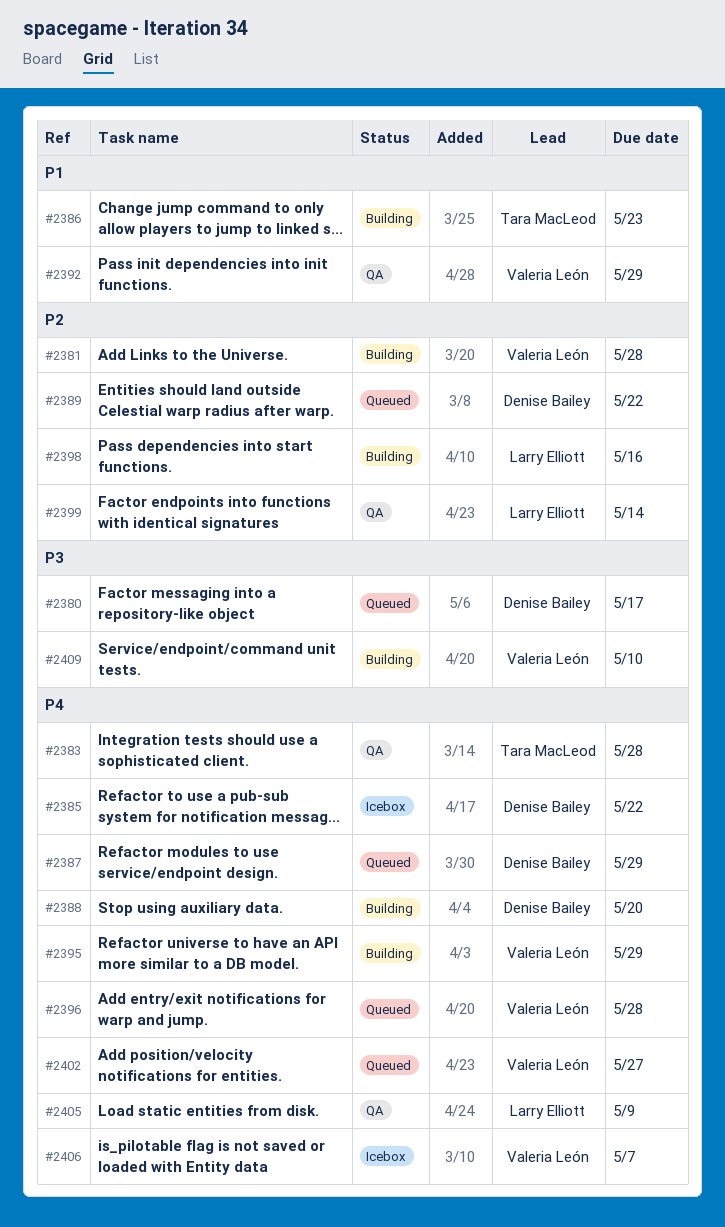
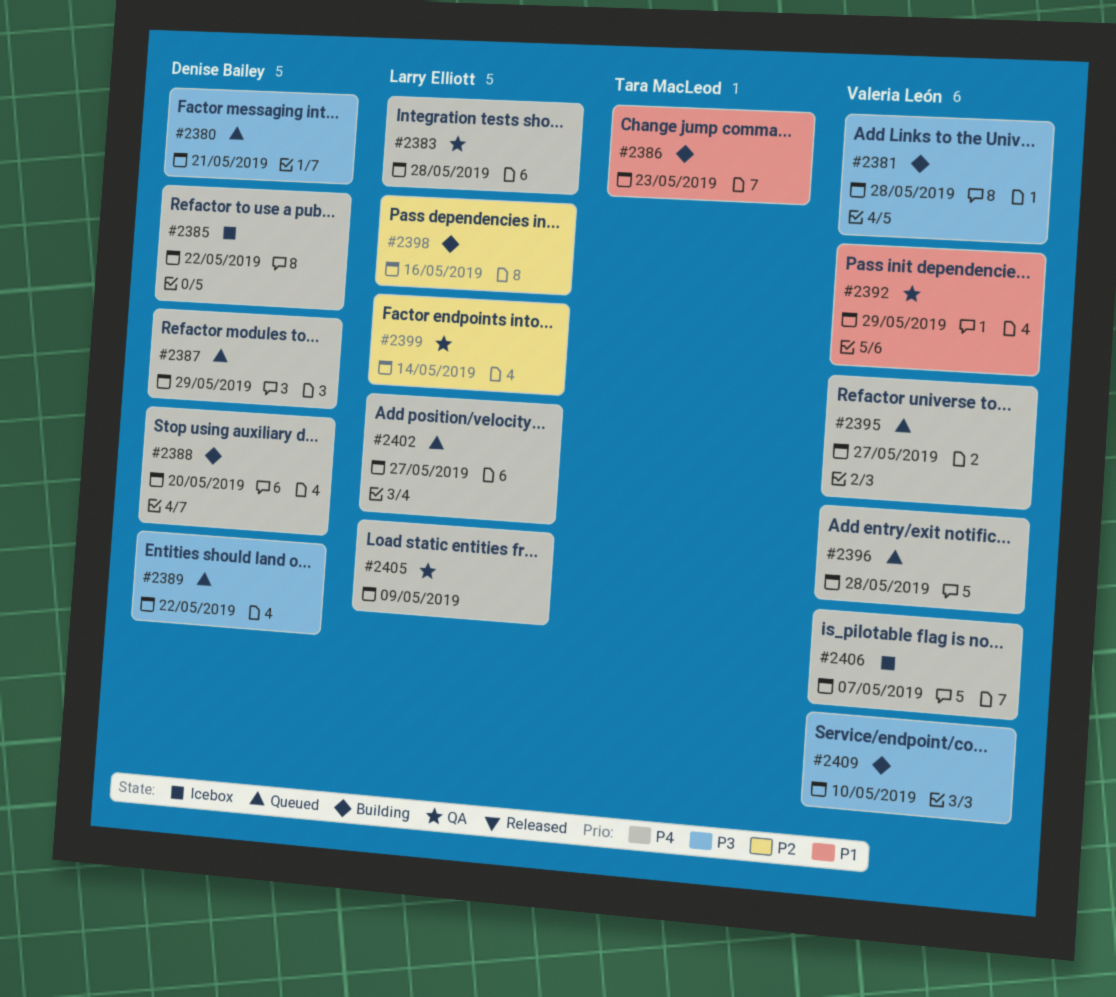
#2380, due: May 17 -> May 21
#2381, priority: P2 -> P3
#2383, owner: Tara MacLeod -> Larry Elliott
#2389, priority: P2 -> P3
#2395, status: Building -> Queued
#2395, due: May 29 -> May 27
#2402, owner: Valeria León -> Larry Elliott

